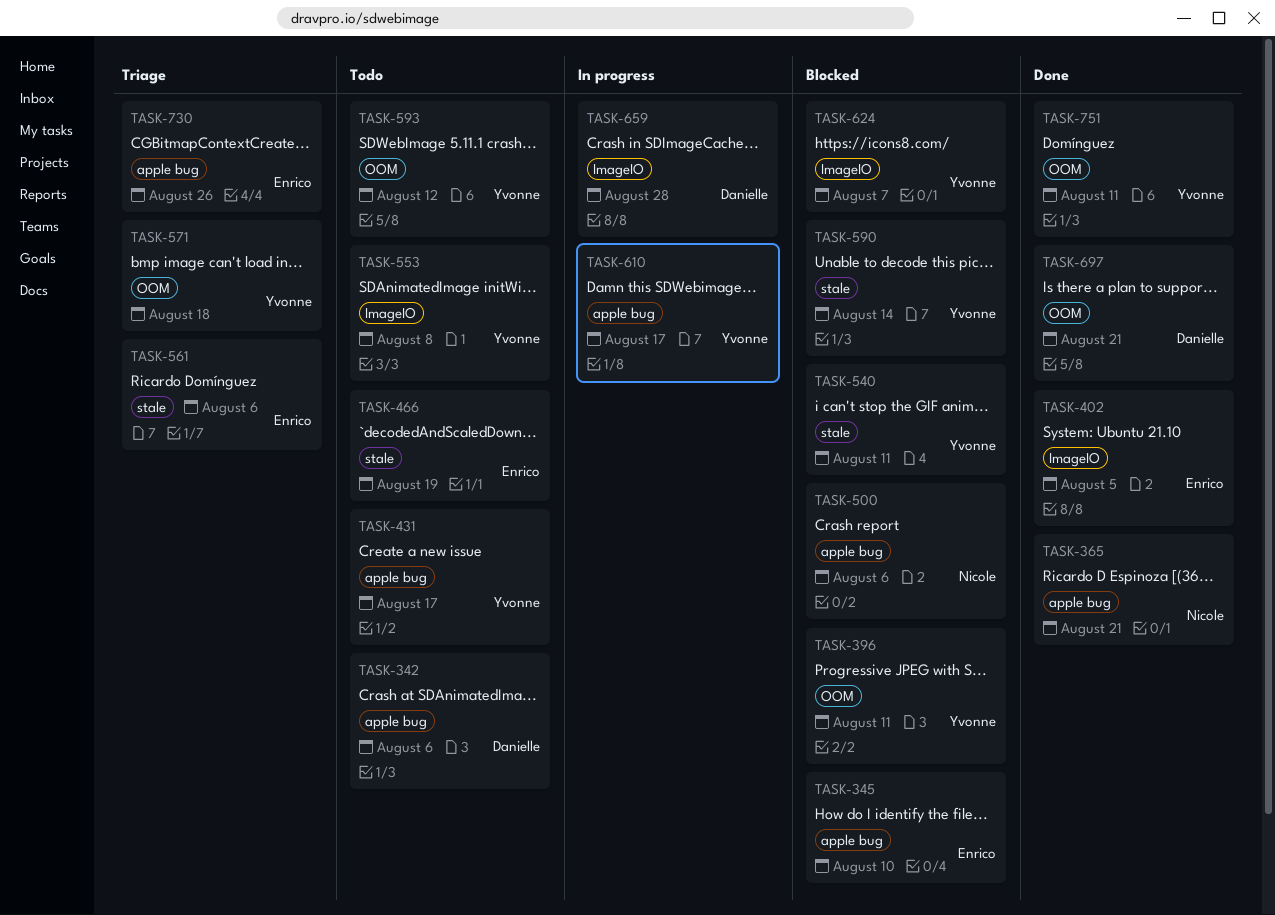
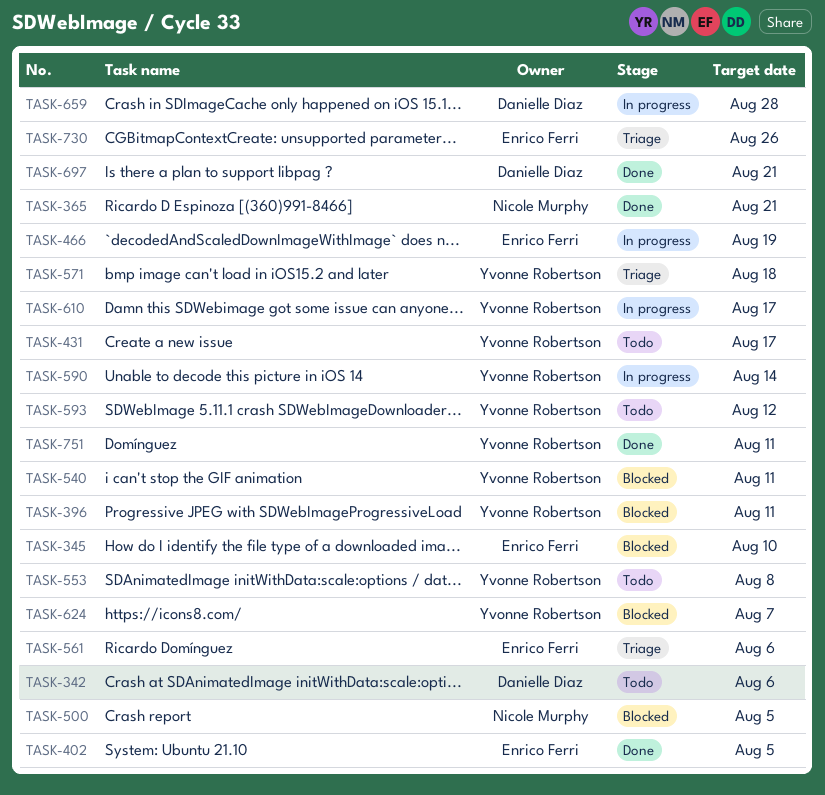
TASK-466, status: Todo -> In progress
TASK-500, due: Aug 6 -> Aug 5
TASK-590, status: Blocked -> In progress

